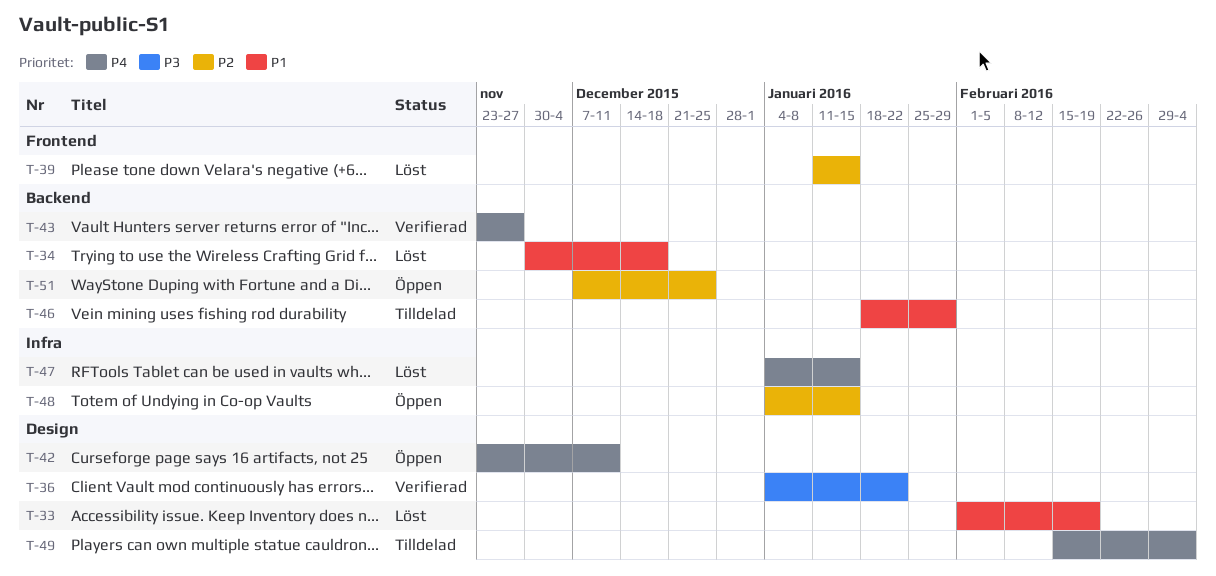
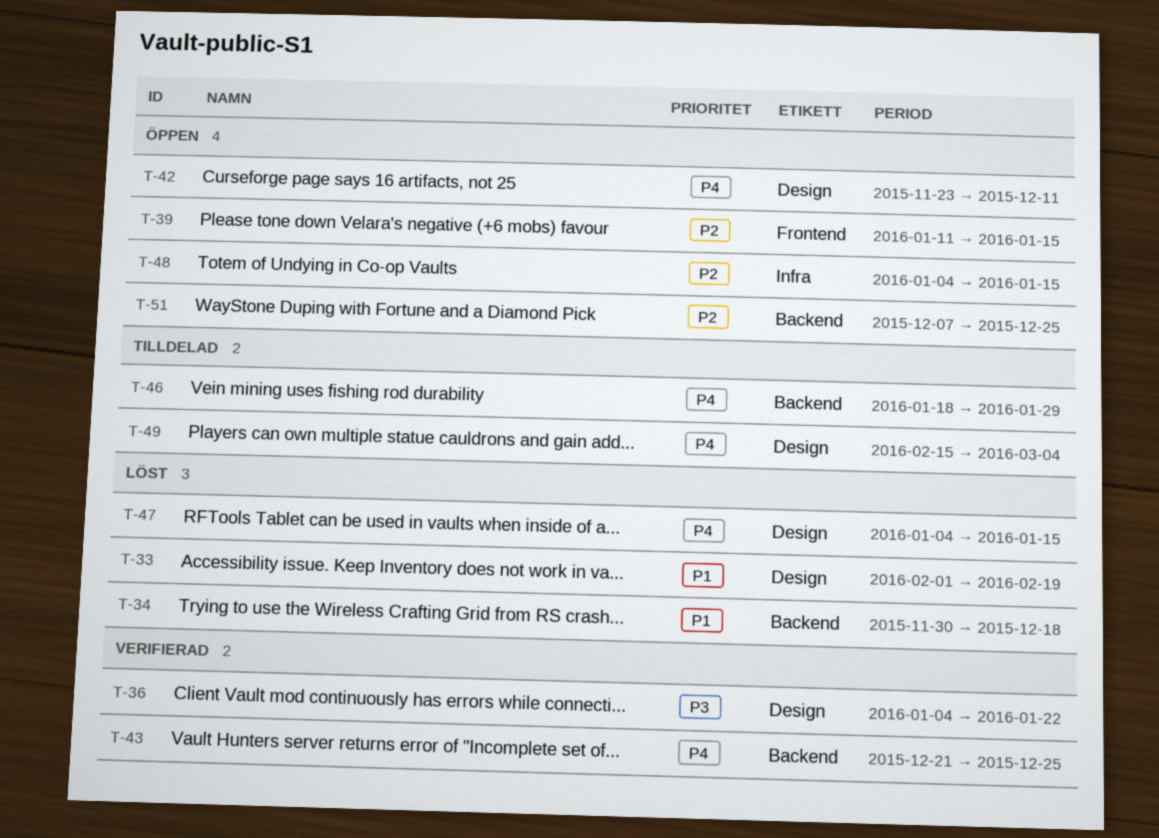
T-39, status: Löst -> Öppen
T-43, start: Nov 23 -> Dec 21
T-43, due: Nov 27 -> Dec 25
T-46, priority: P1 -> P4
T-47, label: Infra -> Design

